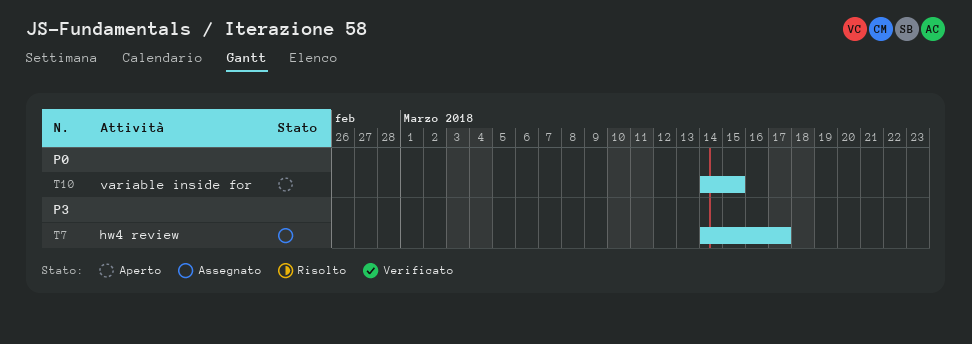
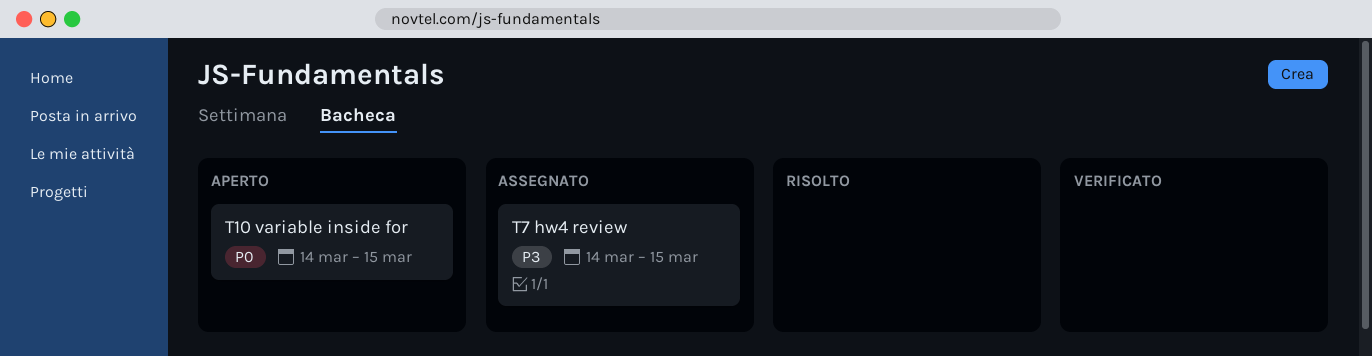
T7, due: Mar 17 -> Mar 15

